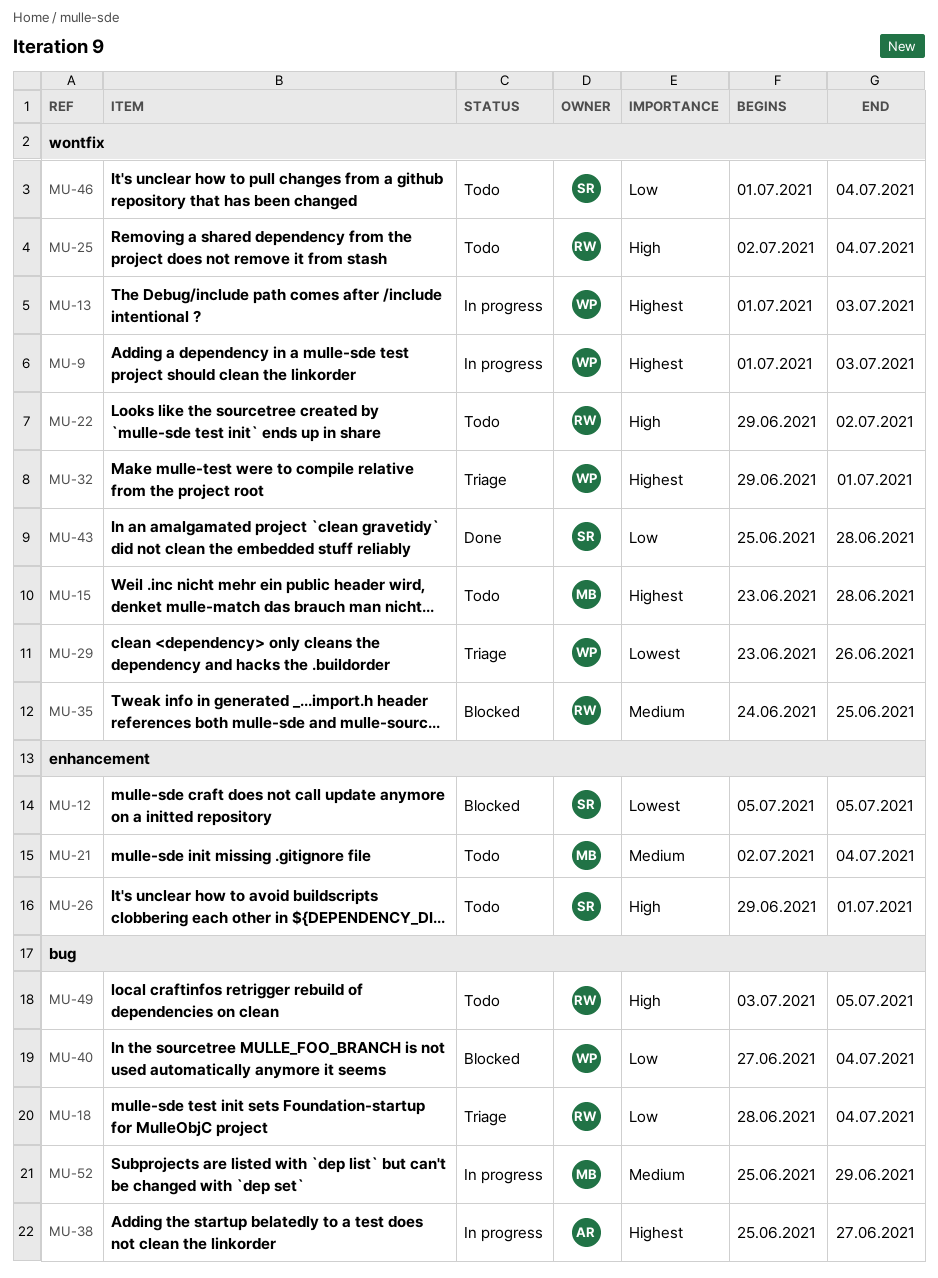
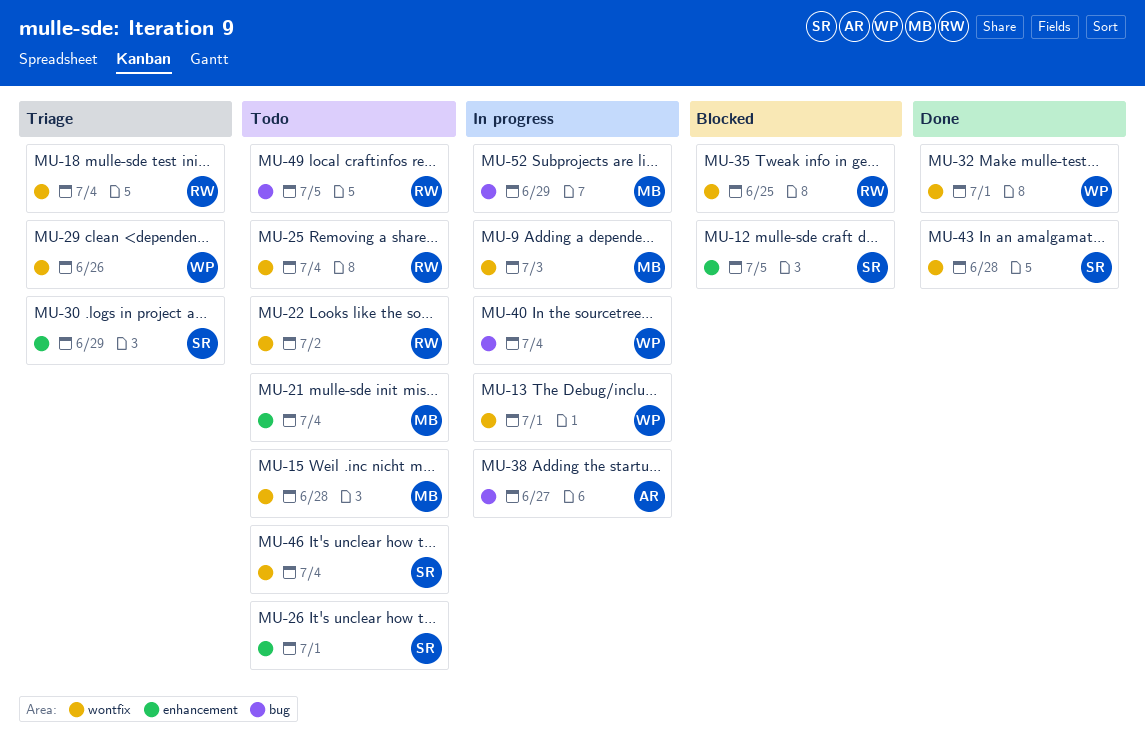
MU-9, owner: WP -> MB
MU-13, due: Jul 3 -> Jul 1
MU-18, label: bug -> wontfix
MU-30: none -> present
MU-32, status: Triage -> Done
MU-40, status: Blocked -> In progress

